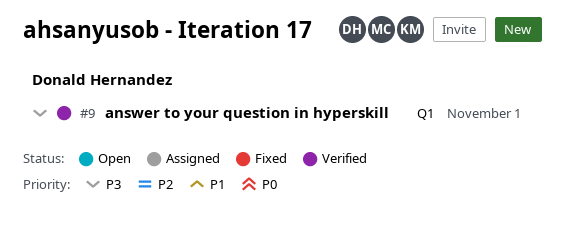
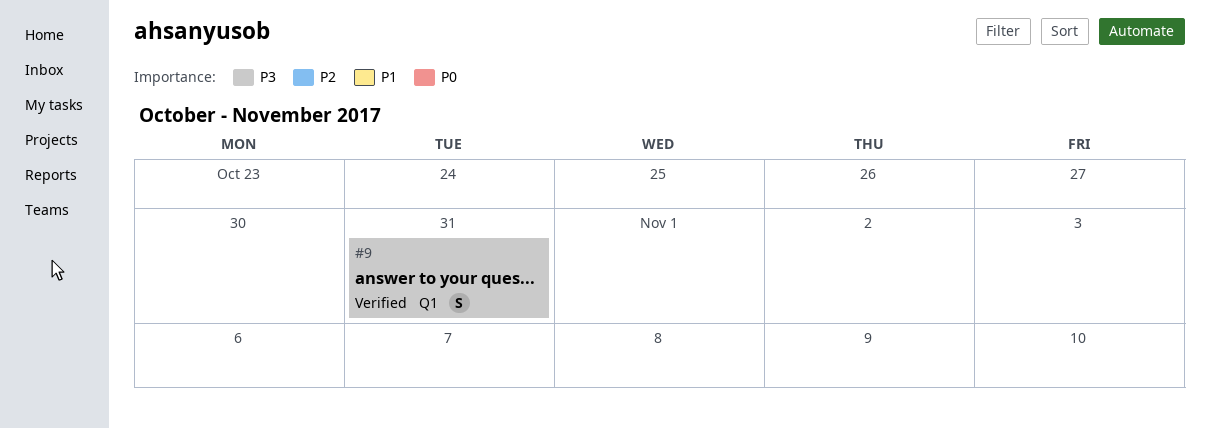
#9, due: Nov 1 -> Oct 31

